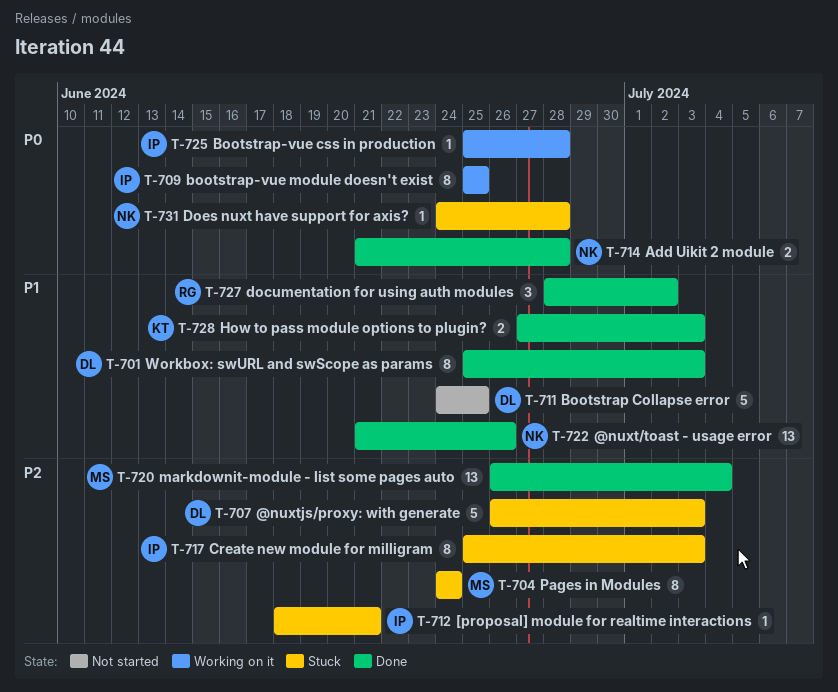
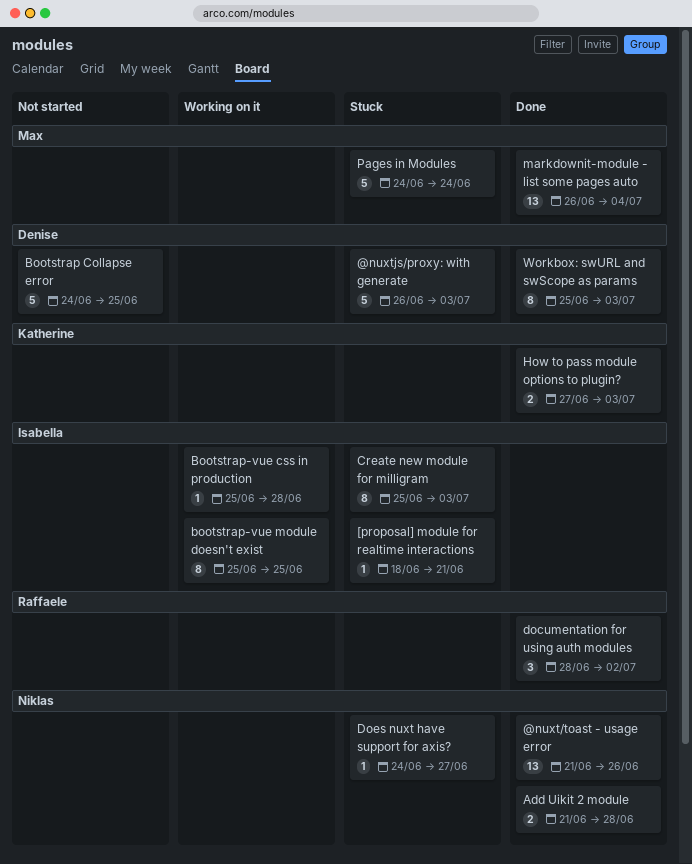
Does nuxt have support for axis?, due: Jun 28 -> Jun 27
Pages in Modules, estimate: 8 -> 5

